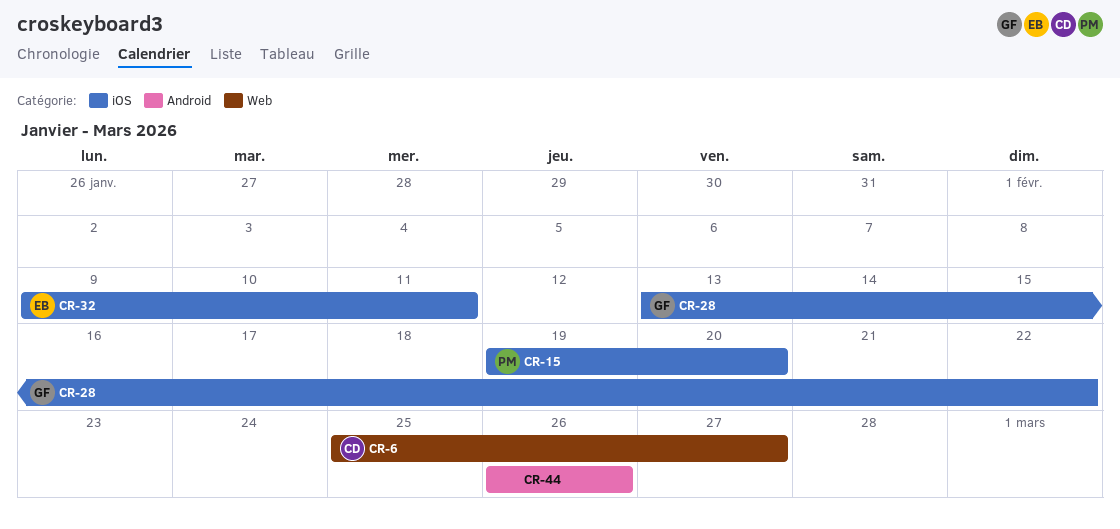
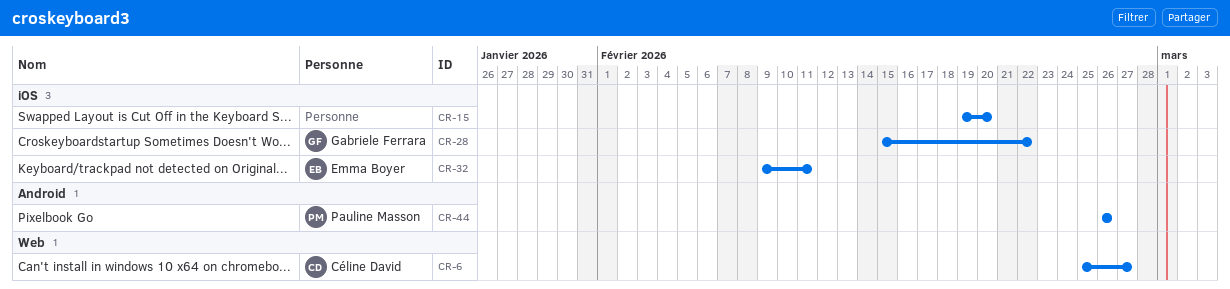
CR-15, owner: Pauline Masson -> none
CR-28, start: Feb 13 -> Feb 15
CR-44, owner: none -> Pauline Masson

